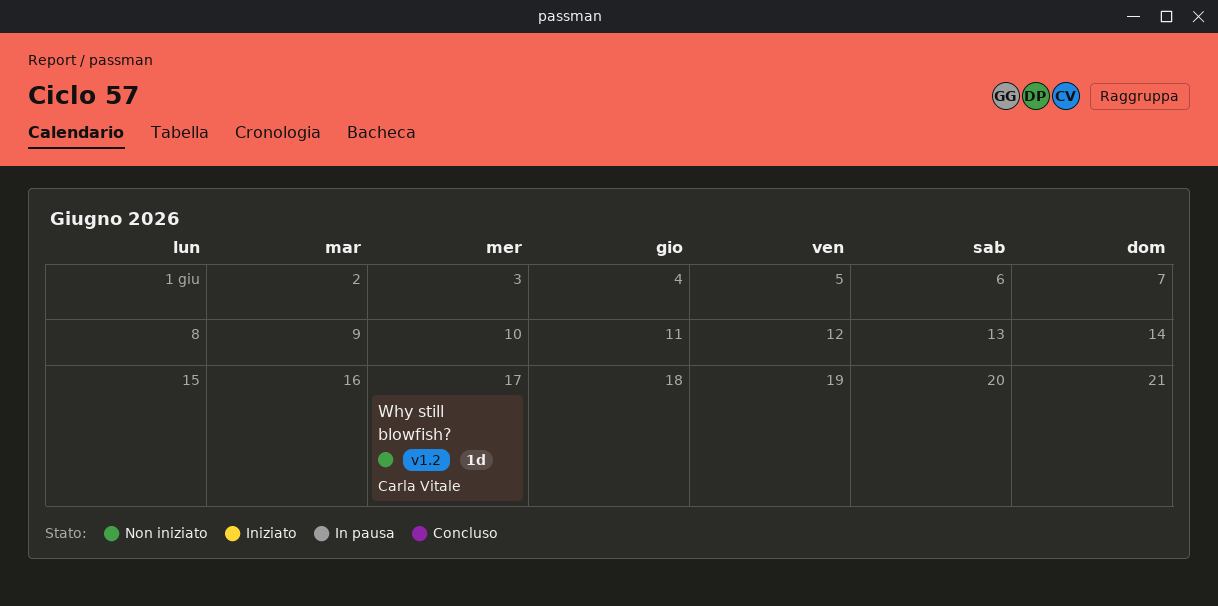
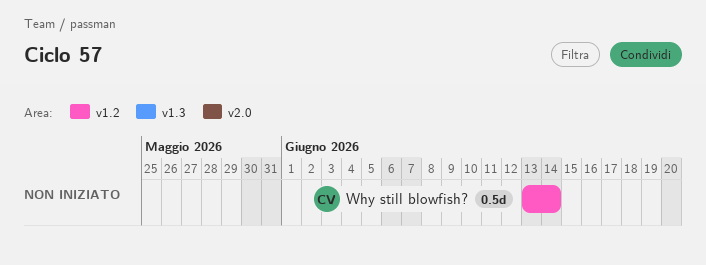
Why still blowfish?, estimate: 1d -> 0.5d
Why still blowfish?, due: Jun 17 -> Jun 14

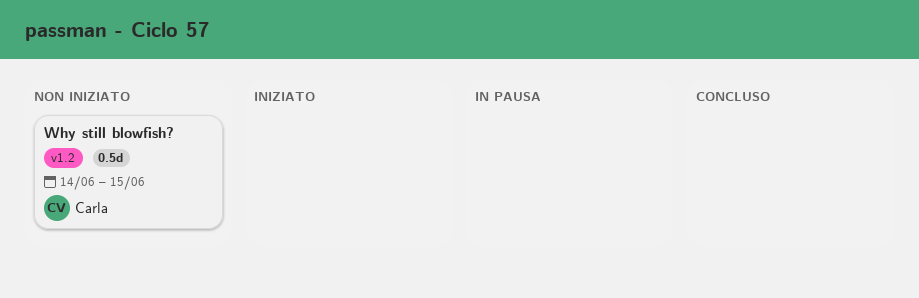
Why still blowfish?, start: Jun 13 -> Jun 14
Why still blowfish?, due: Jun 14 -> Jun 15

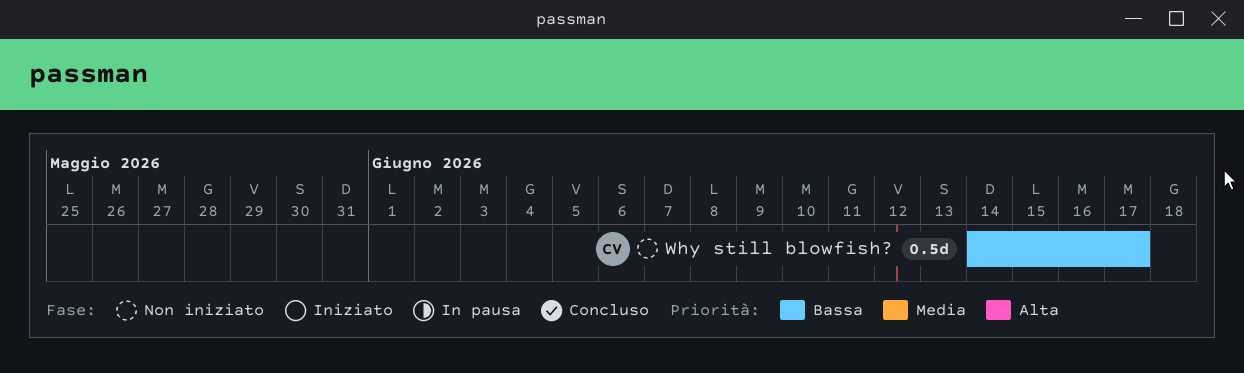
Why still blowfish?, due: Jun 15 -> Jun 17

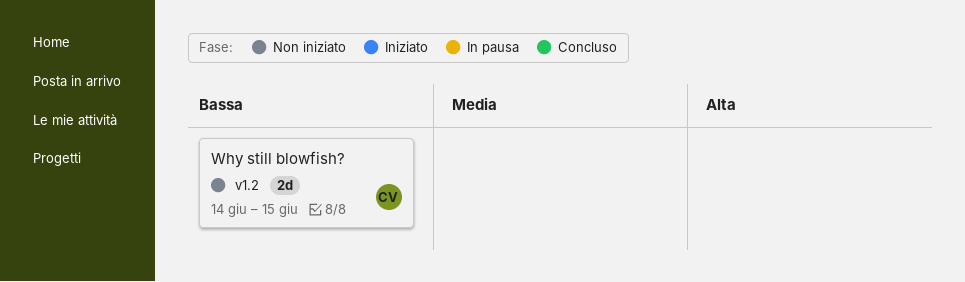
Why still blowfish?, estimate: 0.5d -> 2d
Why still blowfish?, due: Jun 17 -> Jun 15

